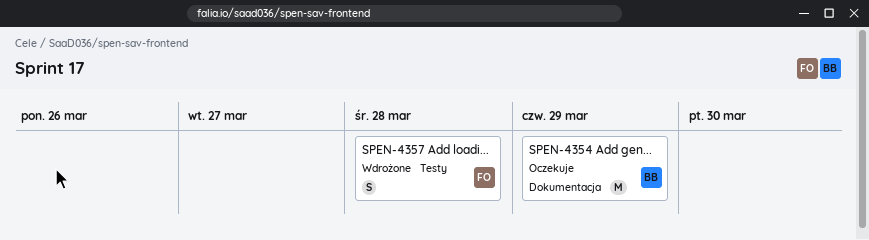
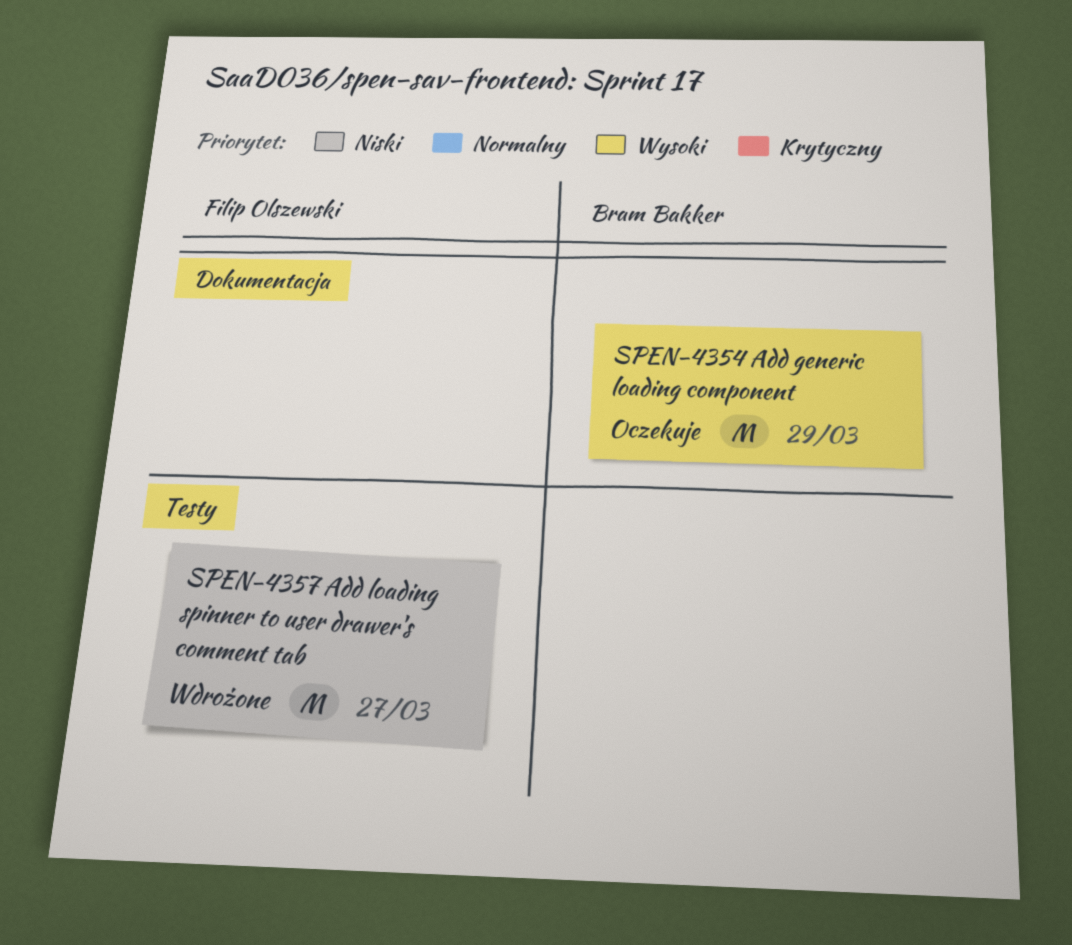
SPEN-4357, estimate: S -> M
SPEN-4357, due: Mar 28 -> Mar 27

